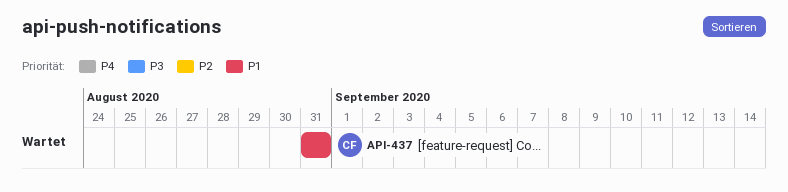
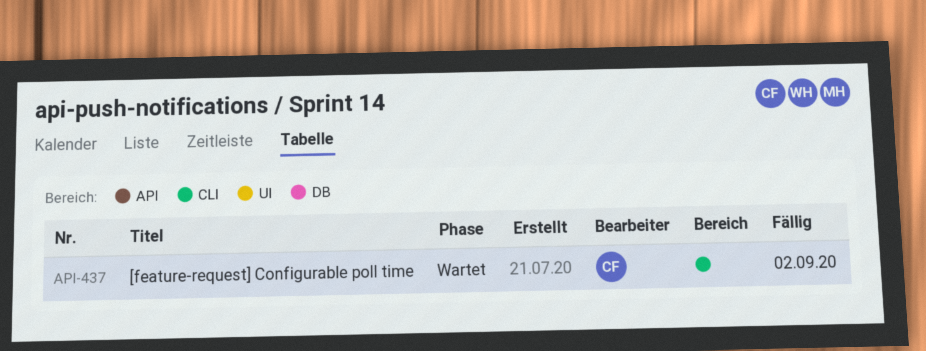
API-437, due: Aug 31 -> Sep 2

